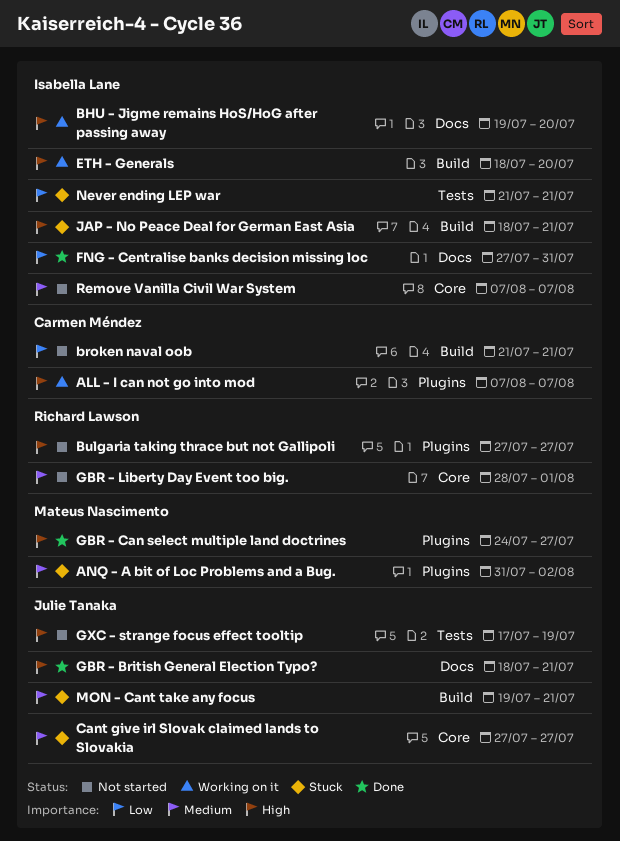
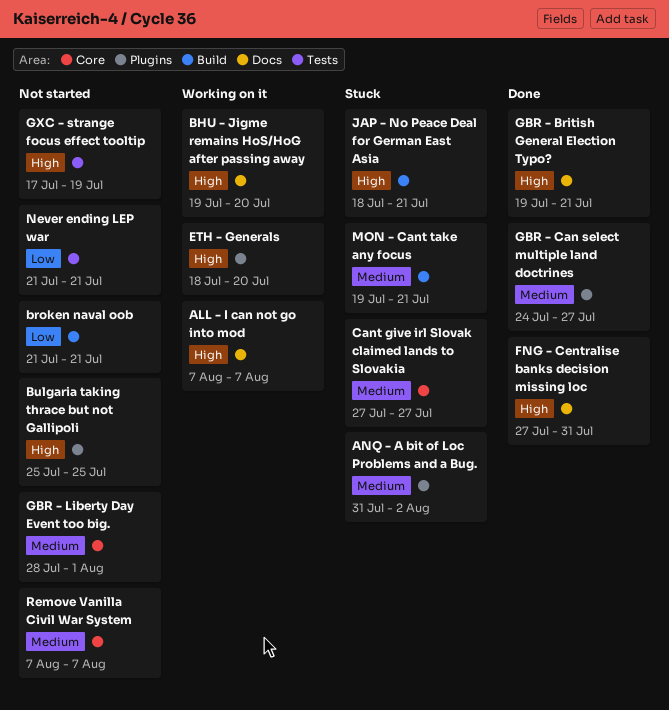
ALL - I can not go into mod, label: Plugins -> Docs
Bulgaria taking thrace but not Gallipoli, start: Jul 27 -> Jul 25
Bulgaria taking thrace but not Gallipoli, due: Jul 27 -> Jul 25
ETH - Generals, label: Build -> Plugins
FNG - Centralise banks decision missing loc, priority: Low -> High
GBR - British General Election Typo?, start: Jul 18 -> Jul 19
GBR - Can select multiple land doctrines, priority: High -> Medium
Never ending LEP war, status: Stuck -> Not started

